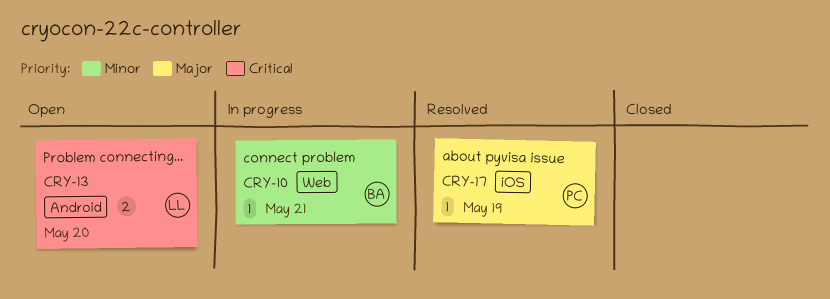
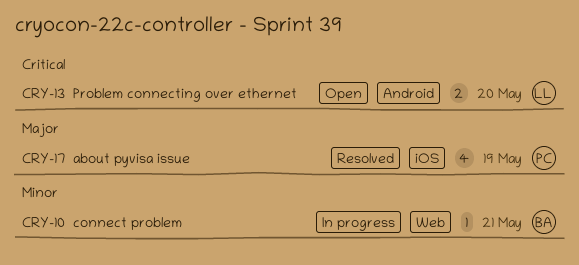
CRY-17, estimate: 1 -> 4

